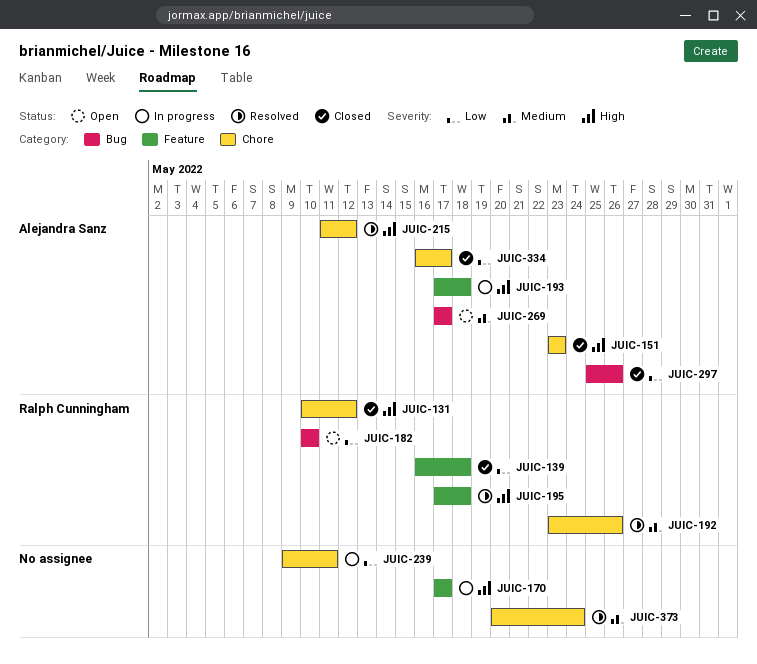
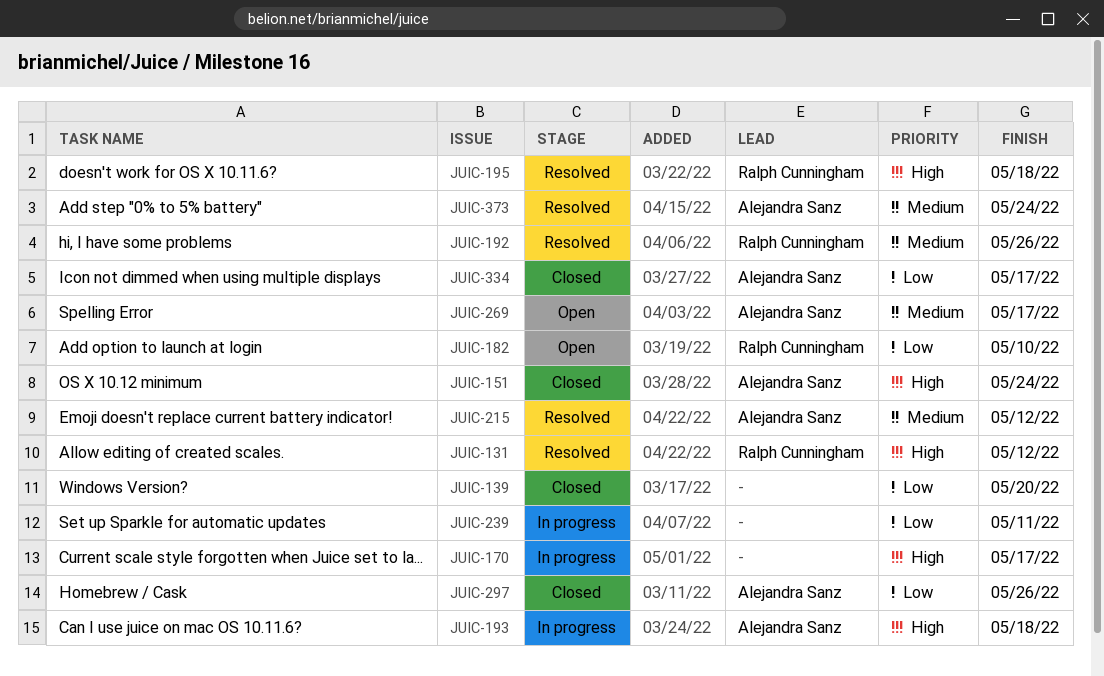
JUIC-131, status: Closed -> Resolved
JUIC-139, owner: Ralph Cunningham -> none
JUIC-139, due: May 18 -> May 20
JUIC-151, due: May 23 -> May 24
JUIC-215, priority: High -> Medium
JUIC-373, owner: none -> Alejandra Sanz

